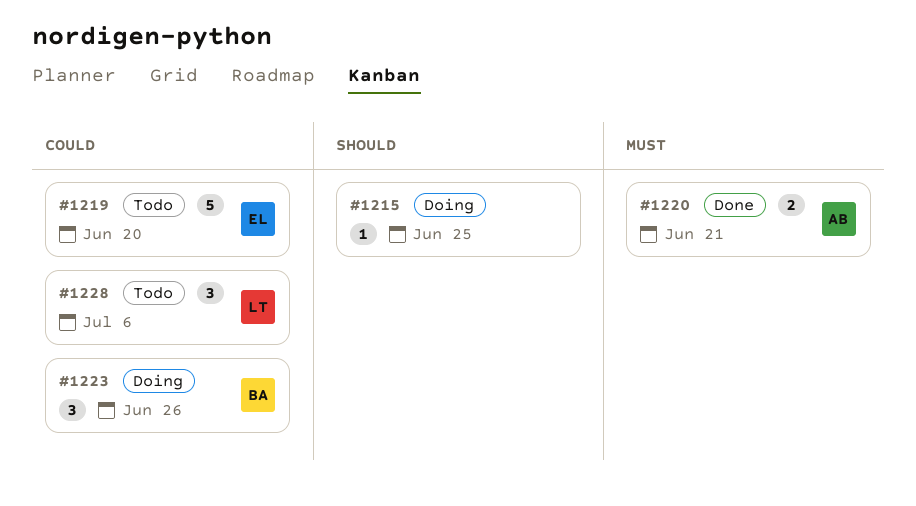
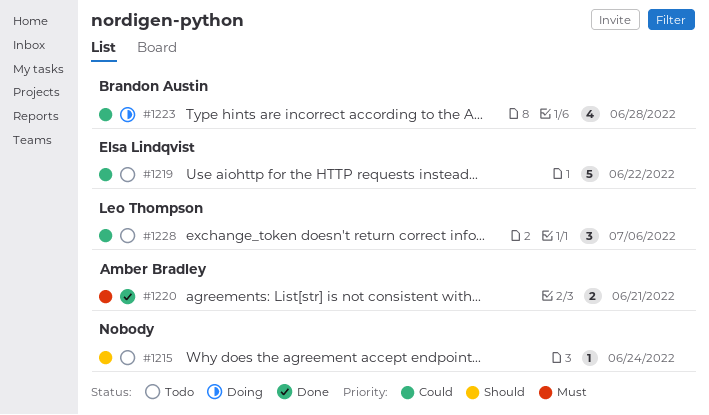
#1215, status: Doing -> Todo
#1215, due: Jun 25 -> Jun 24
#1219, due: Jun 20 -> Jun 22
#1223, estimate: 3 -> 4
#1223, due: Jun 26 -> Jun 28

